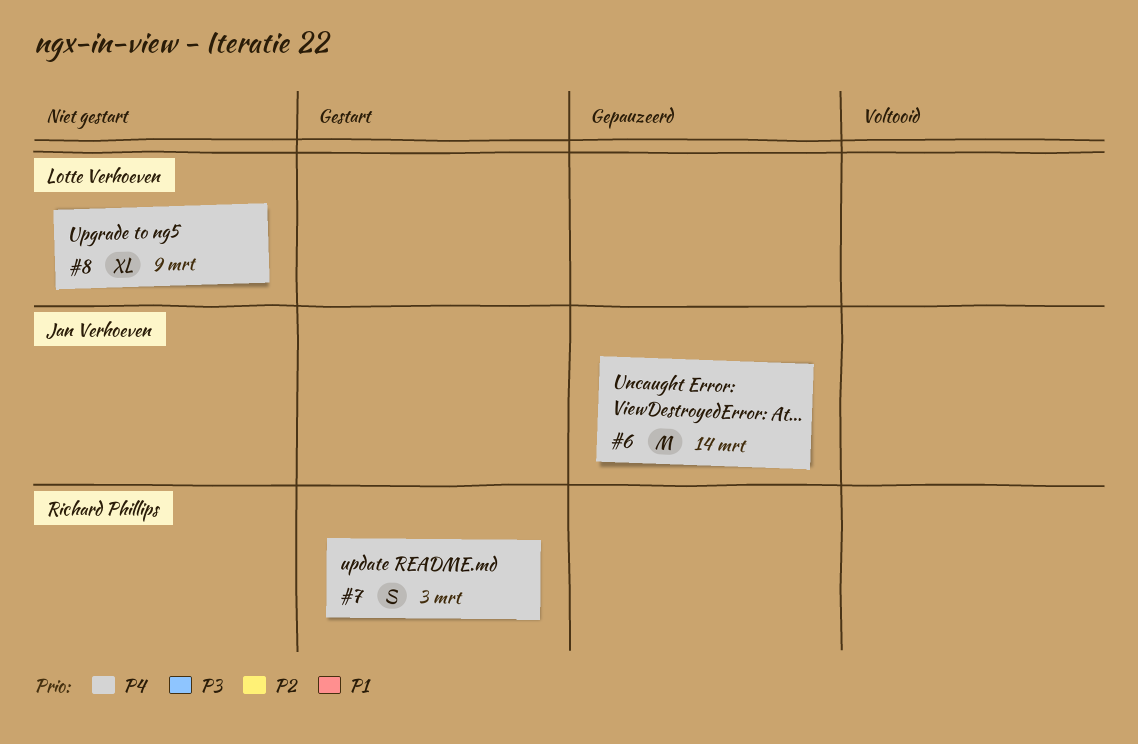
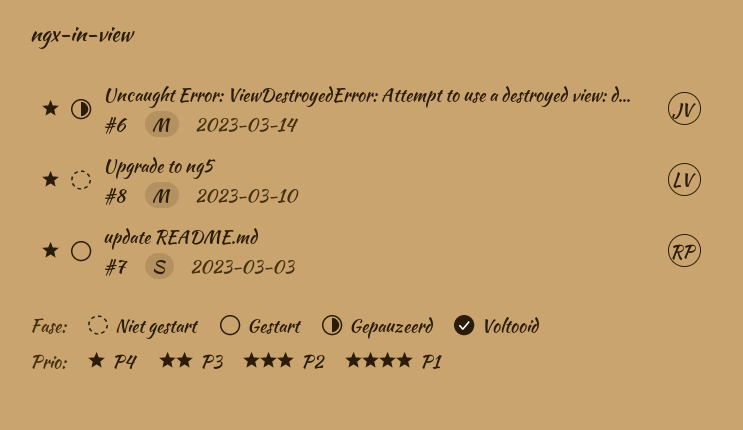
#8, estimate: XL -> M
#8, due: Mar 9 -> Mar 10

